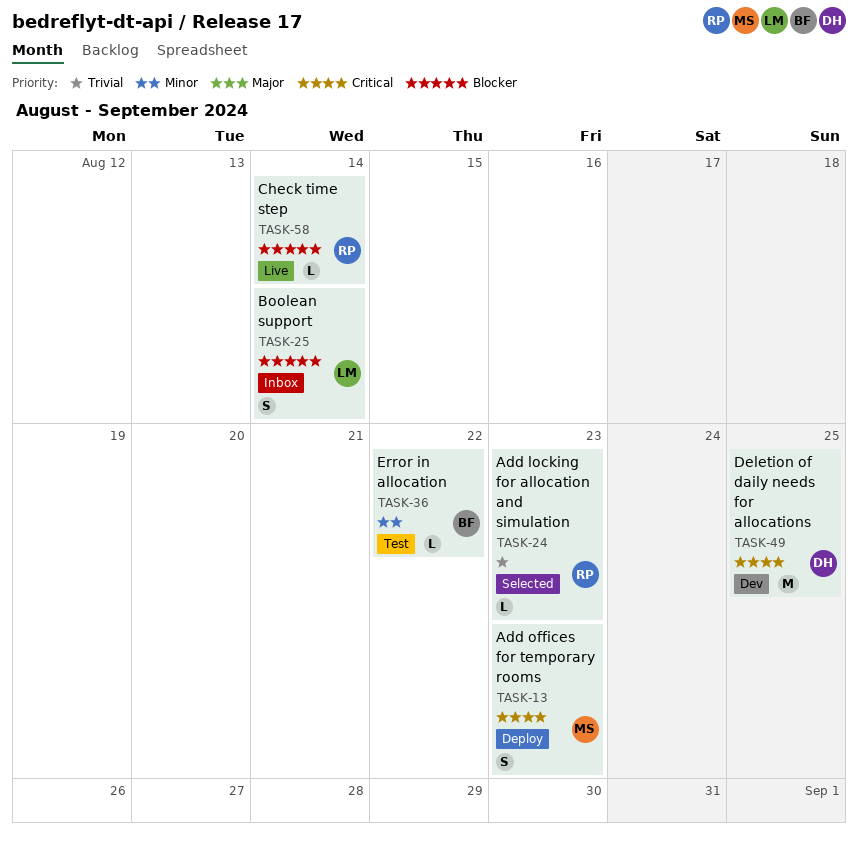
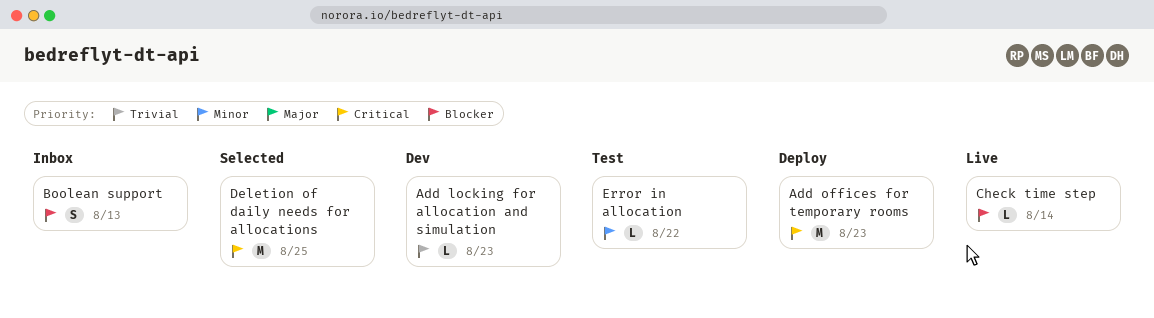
Add locking for allocation and simulation, status: Selected -> Dev
Add offices for temporary rooms, estimate: S -> M
Boolean support, due: Aug 14 -> Aug 13
Deletion of daily needs for allocations, status: Dev -> Selected

